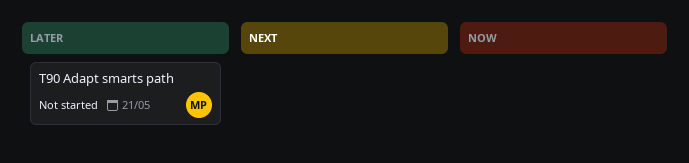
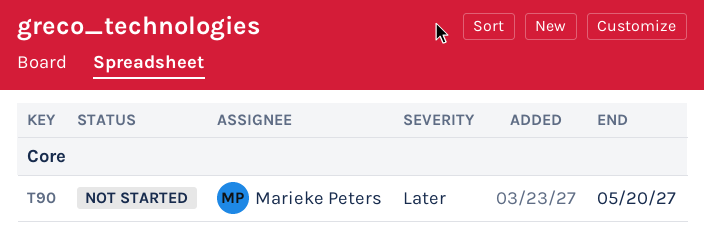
T90, due: May 21 -> May 20

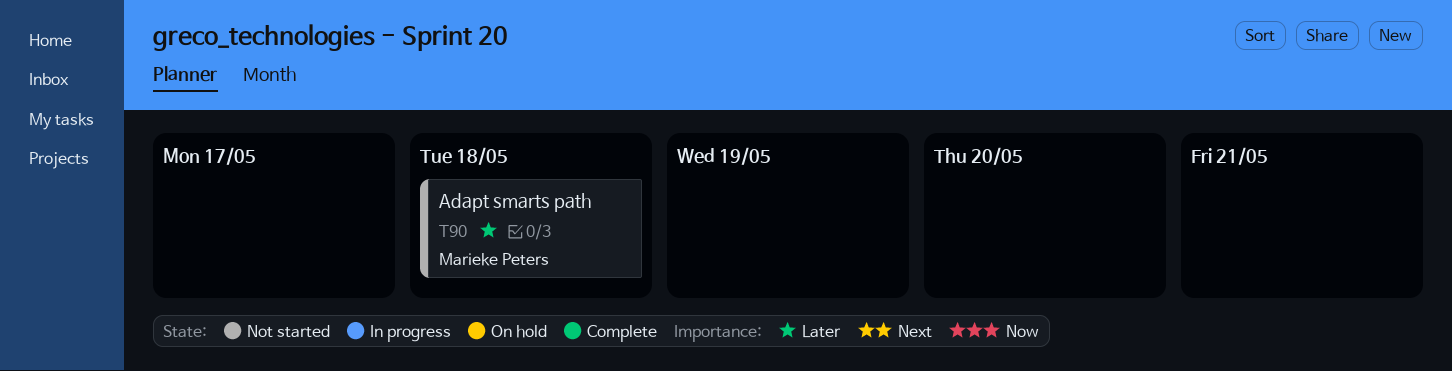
T90, due: May 20 -> May 18

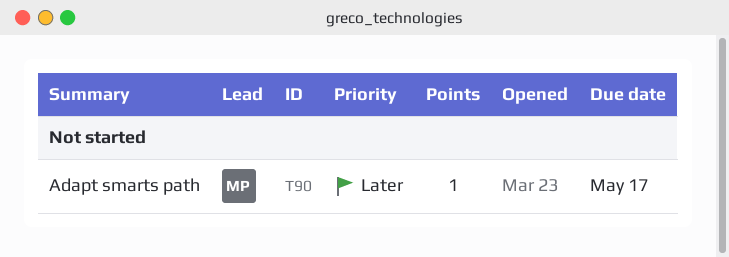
T90, due: May 18 -> May 17

